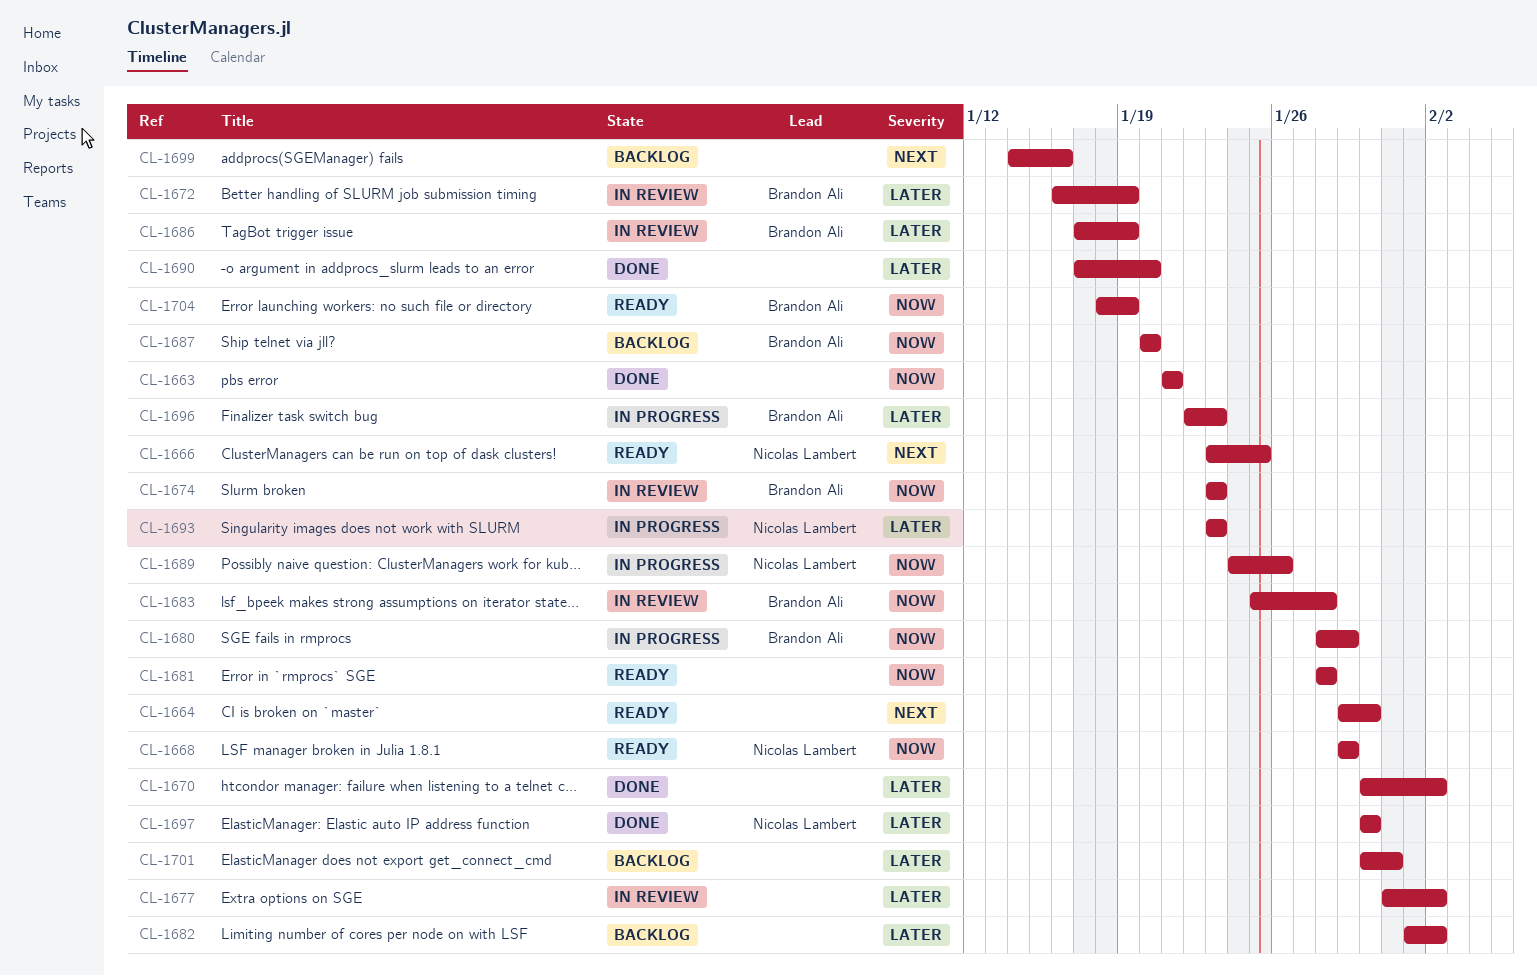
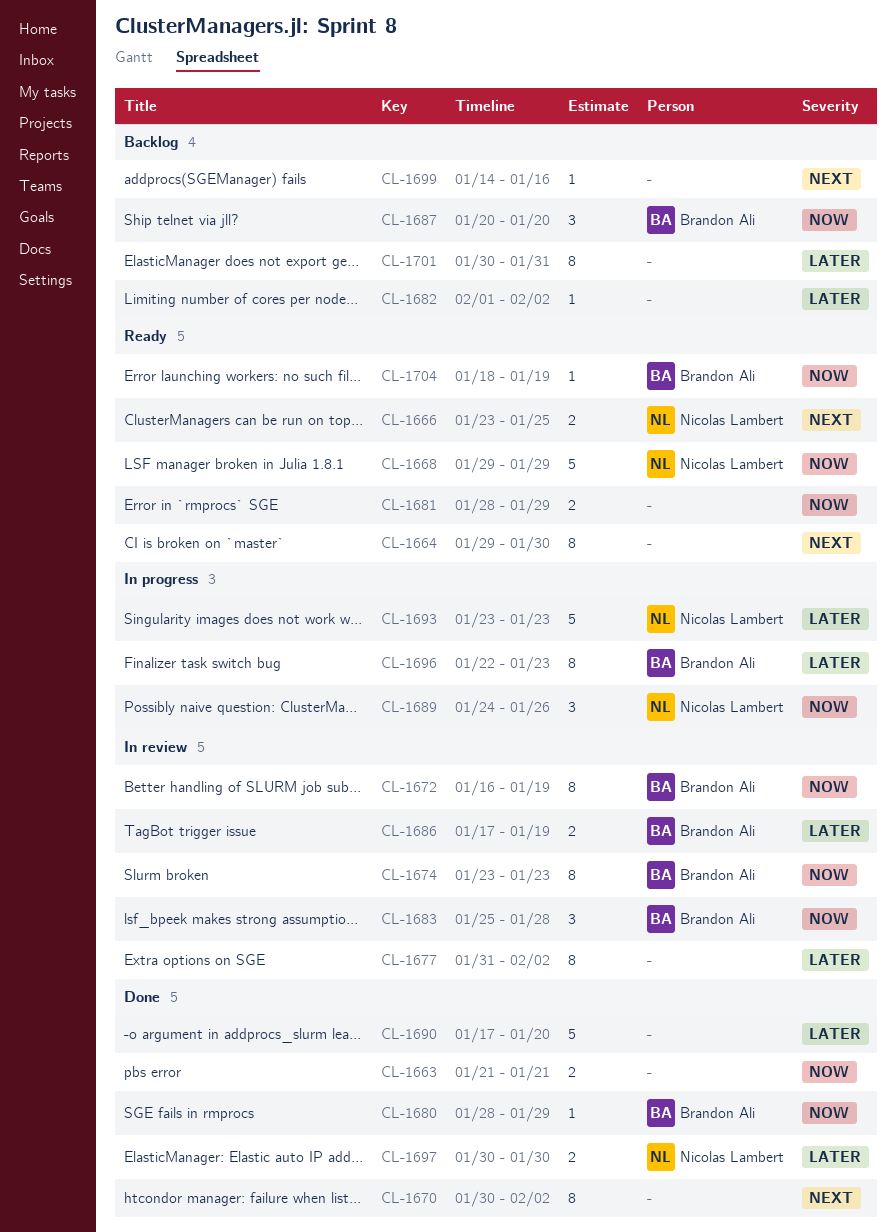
CL-1670, priority: Later -> Next
CL-1672, priority: Later -> Now
CL-1680, status: In progress -> Done
CL-1681, due: Jan 28 -> Jan 29

